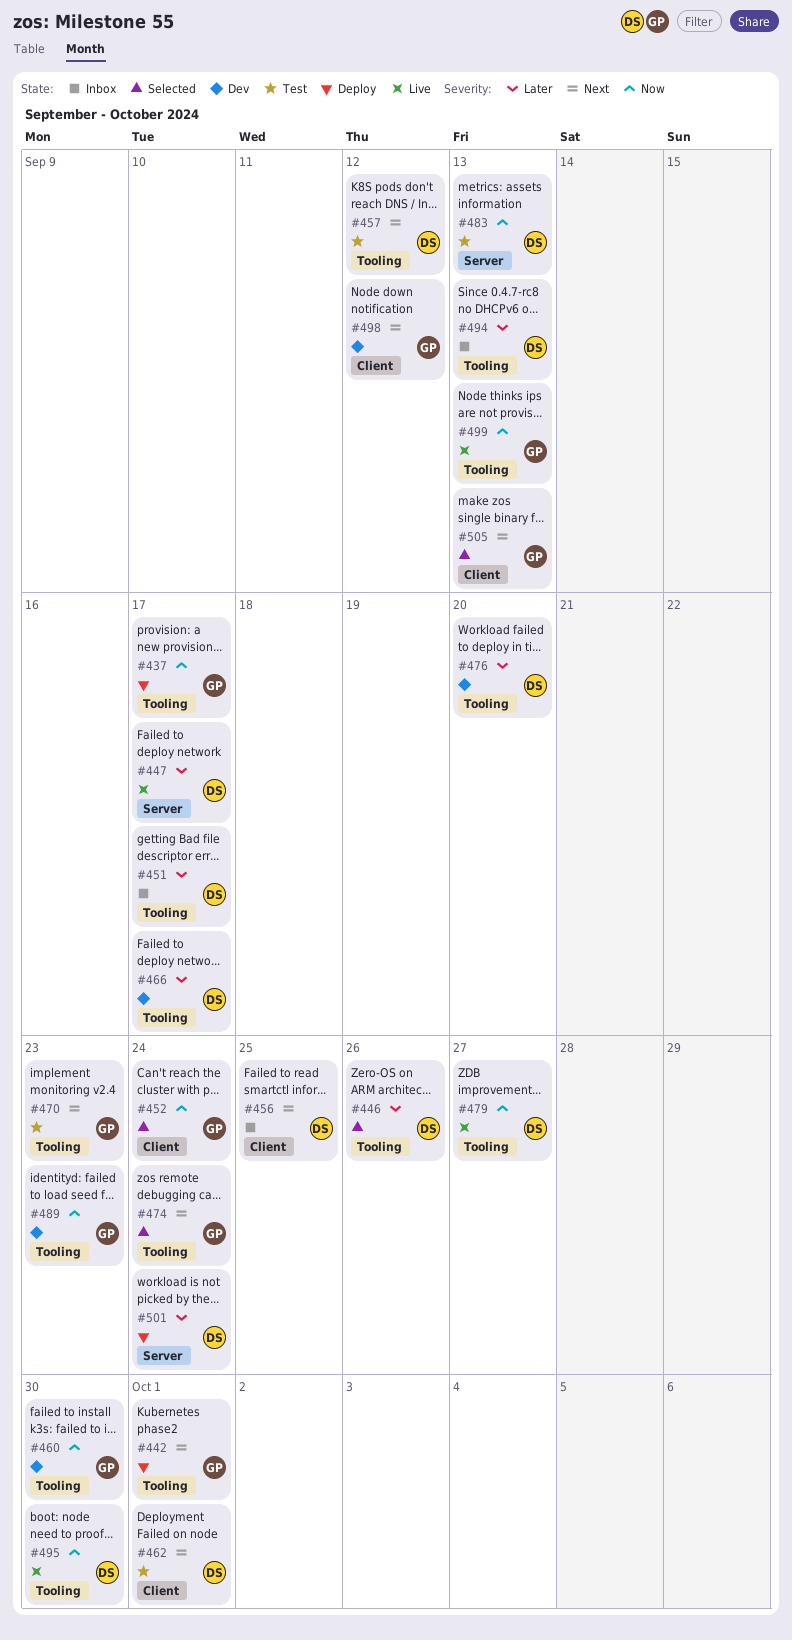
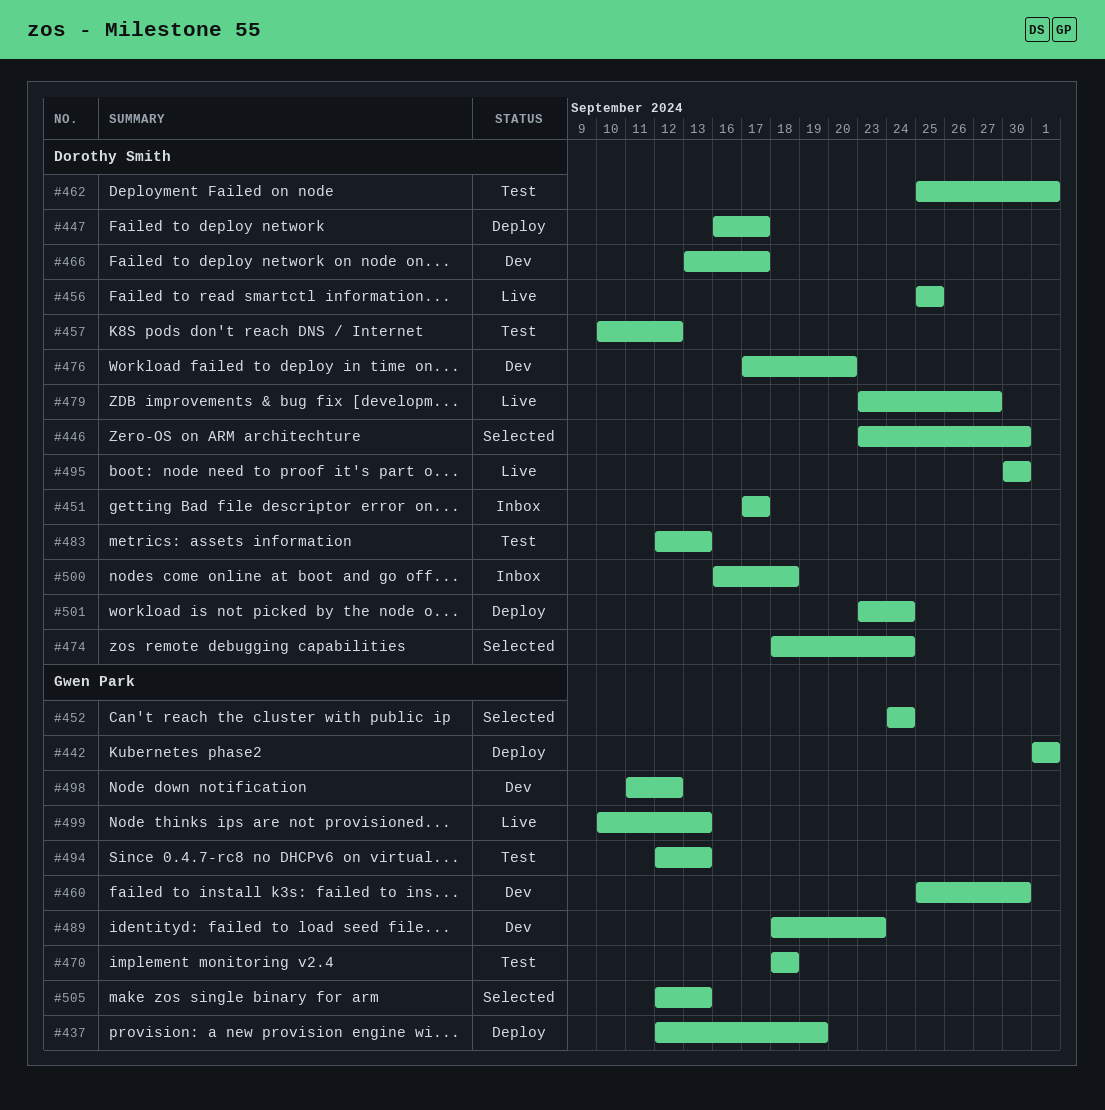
#437, due: Sep 17 -> Sep 19
#446, due: Sep 26 -> Sep 30
#447, status: Live -> Deploy
#456, status: Inbox -> Live
#470, due: Sep 23 -> Sep 18
#474, owner: Gwen Park -> Dorothy Smith
#494, status: Inbox -> Test
#494, owner: Dorothy Smith -> Gwen Park
#500: none -> present

